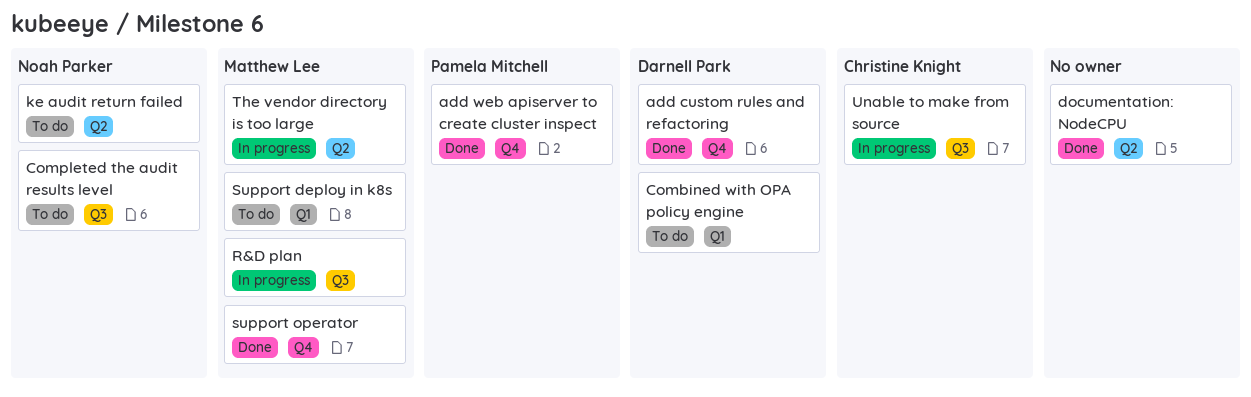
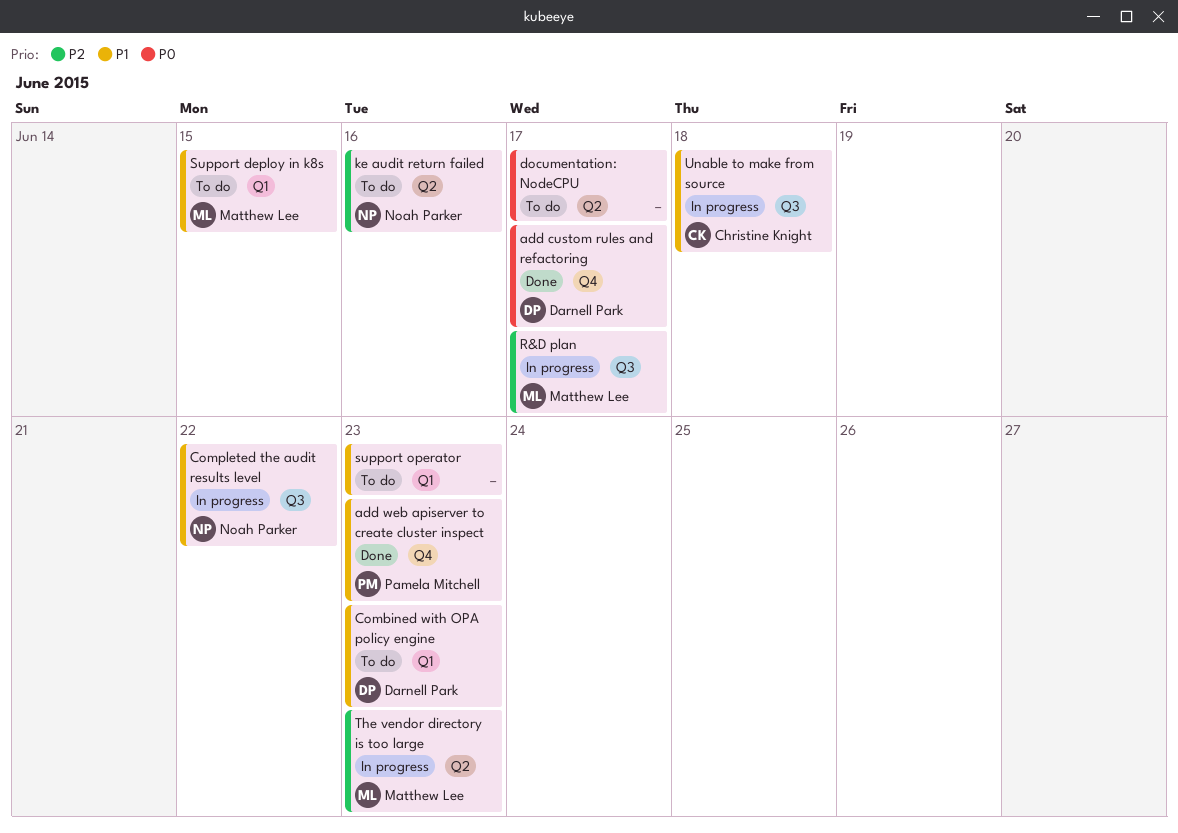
Completed the audit results level, status: To do -> In progress
documentation: NodeCPU, status: Done -> To do
support operator, status: Done -> To do
support operator, owner: Matthew Lee -> none
support operator, label: Q4 -> Q1

